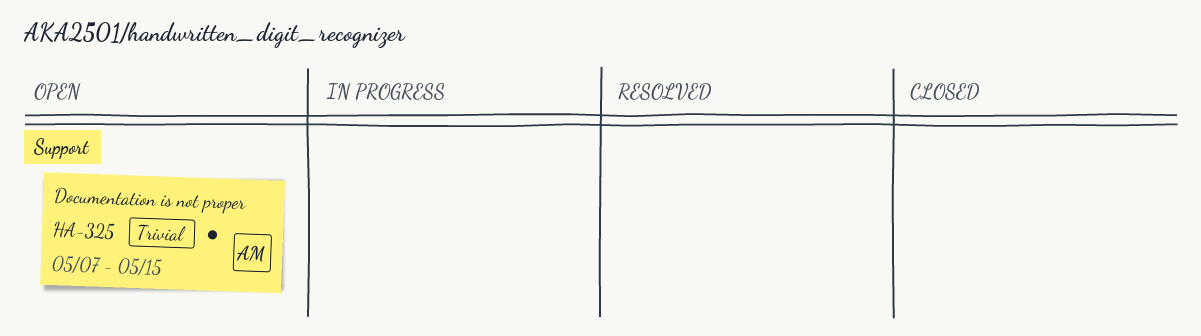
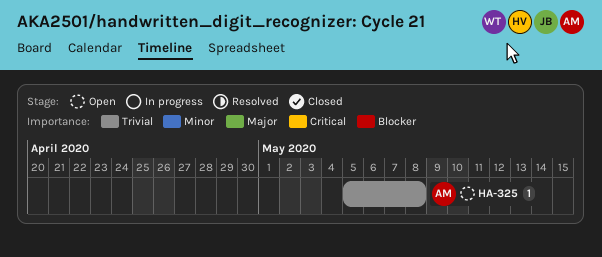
HA-325, start: May 7 -> May 5
HA-325, due: May 15 -> May 8

